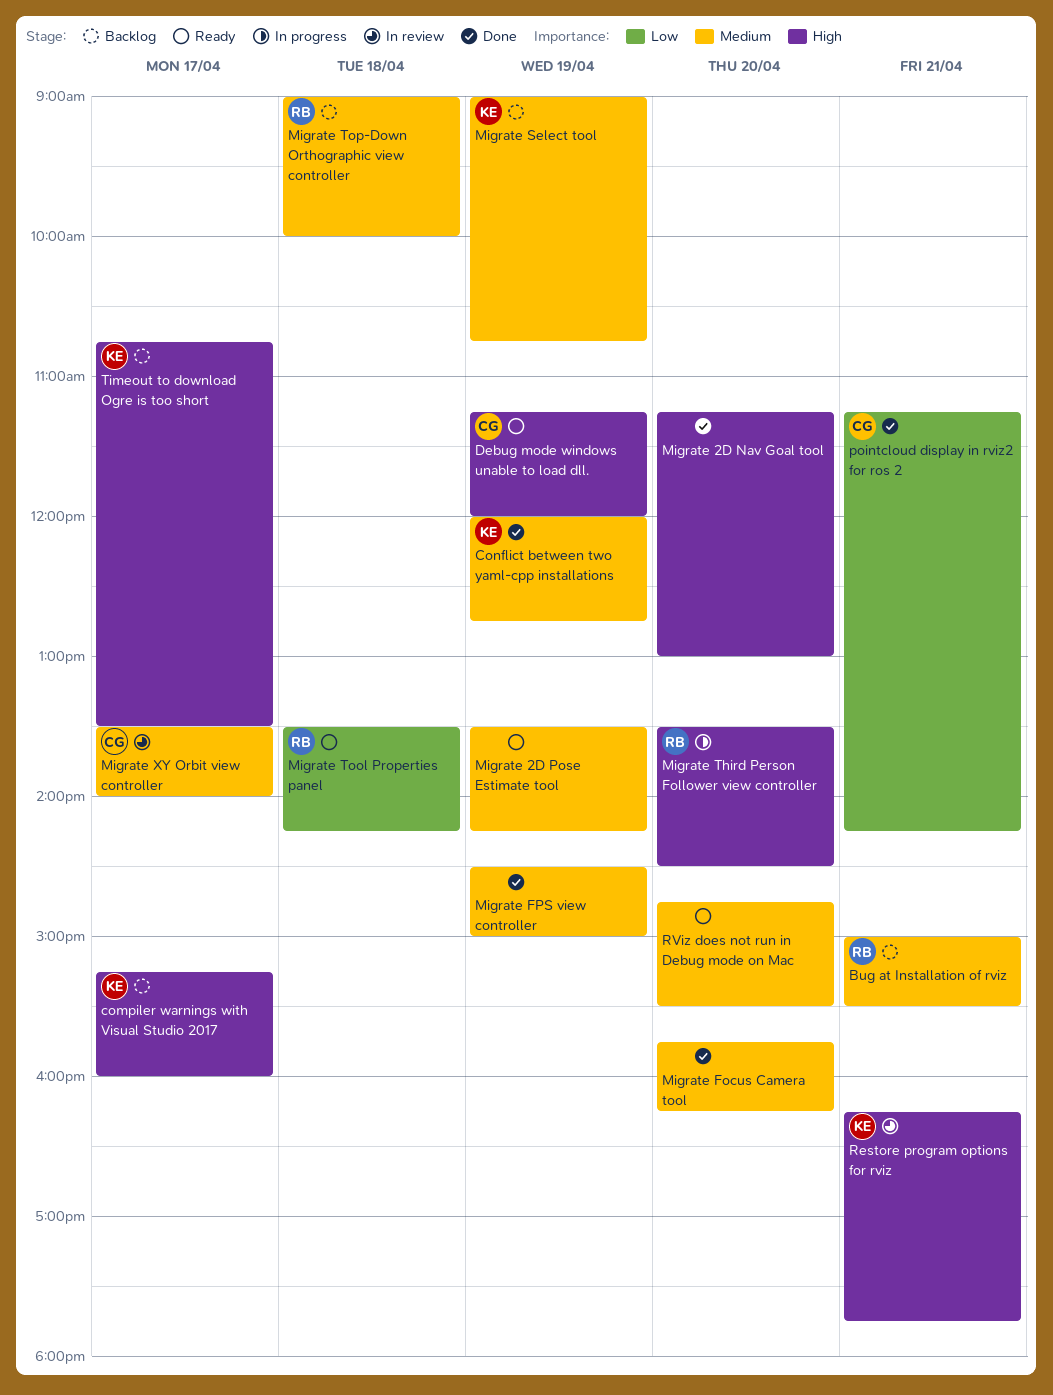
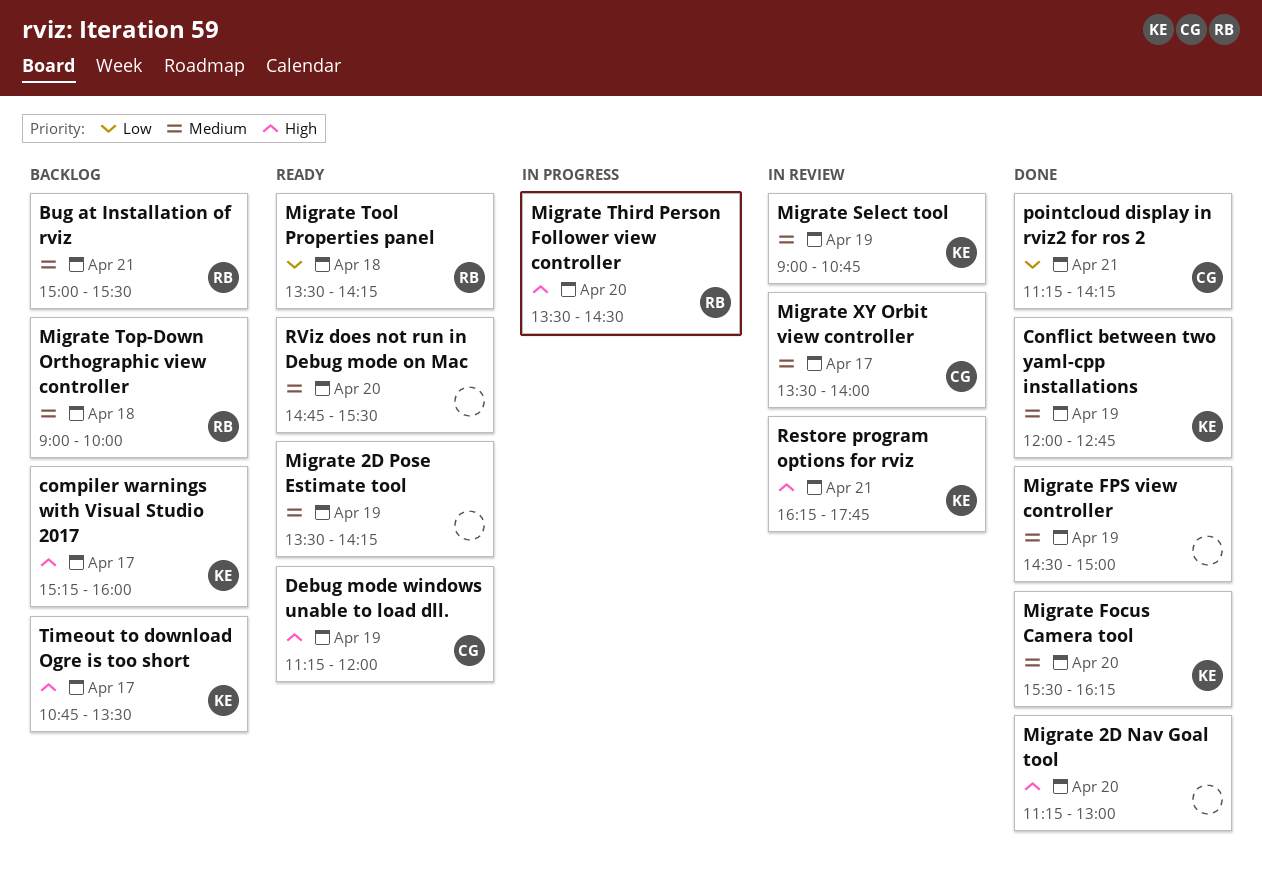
Migrate Focus Camera tool, owner: none -> KE
Migrate Focus Camera tool, begins: 15:45 -> 15:30
Migrate Select tool, status: Backlog -> In review

